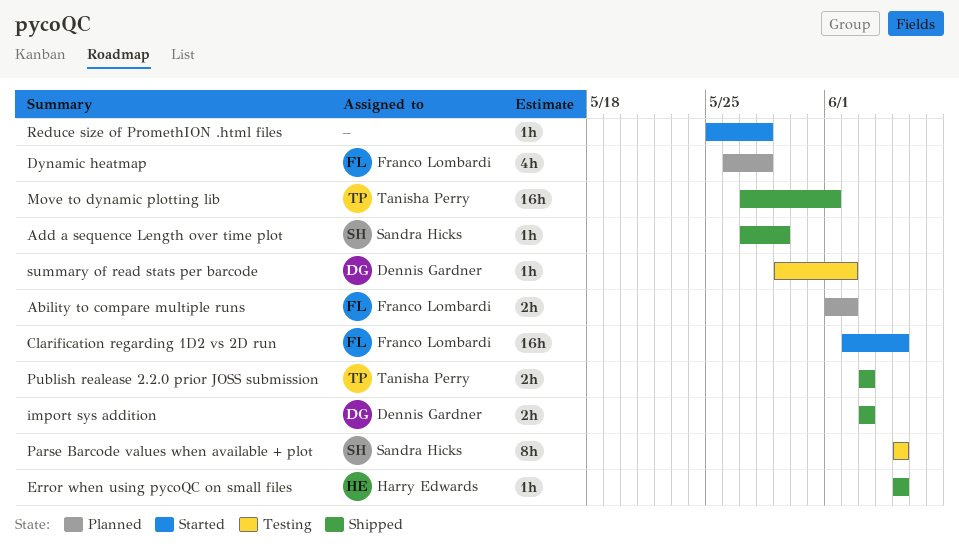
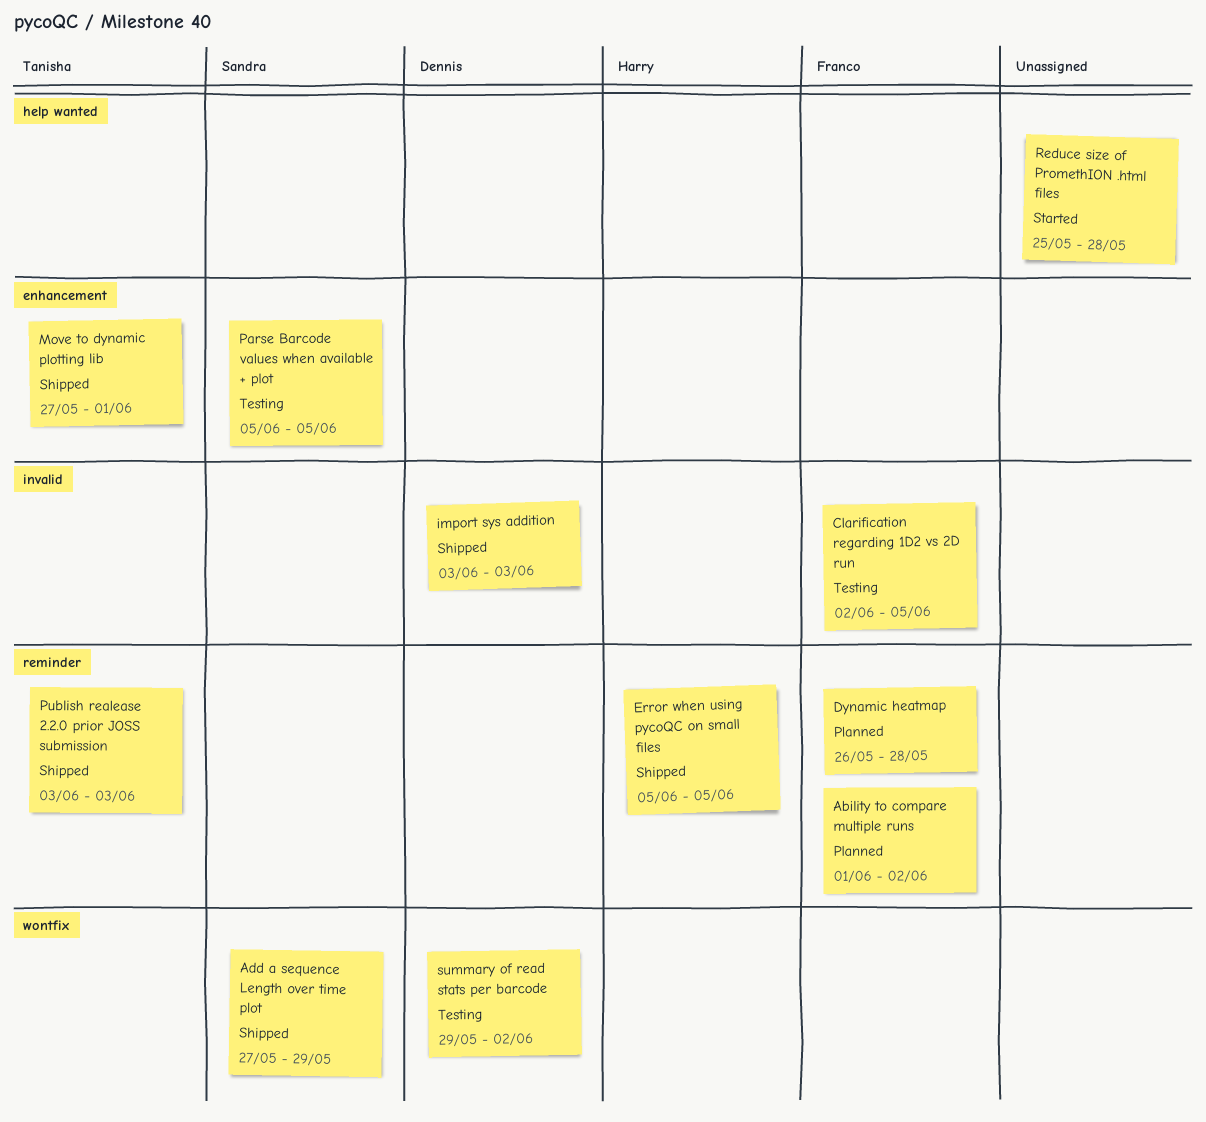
Clarification regarding 1D2 vs 2D run, status: Started -> Testing

